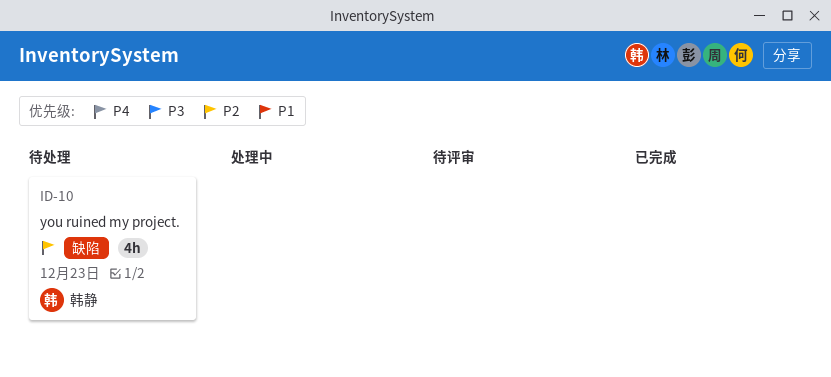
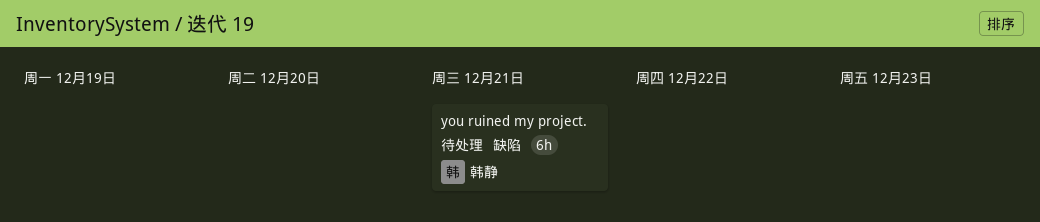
you ruined my project., estimate: 4h -> 6h
you ruined my project., due: Dec 23 -> Dec 21

